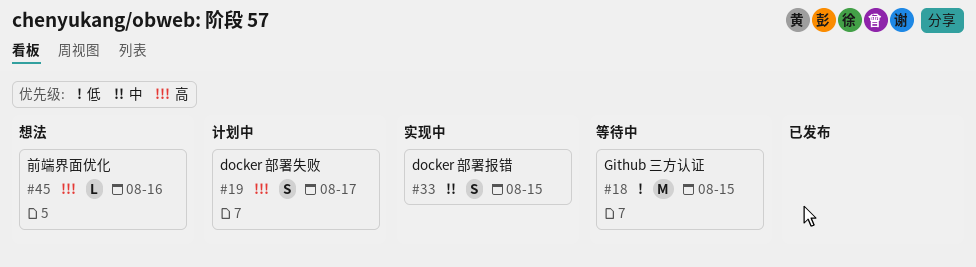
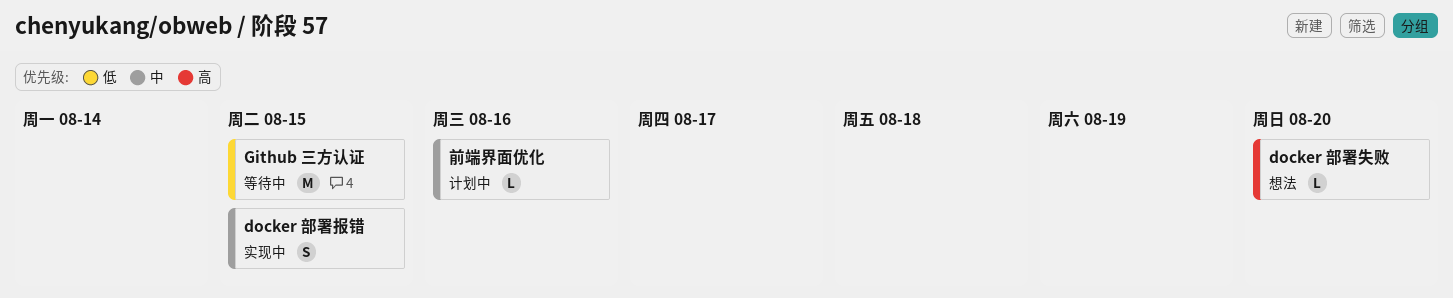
docker 部署失败, status: 计划中 -> 想法
docker 部署失败, estimate: S -> L
docker 部署失败, due: Aug 17 -> Aug 20
前端界面优化, status: 想法 -> 计划中
前端界面优化, priority: 高 -> 中

